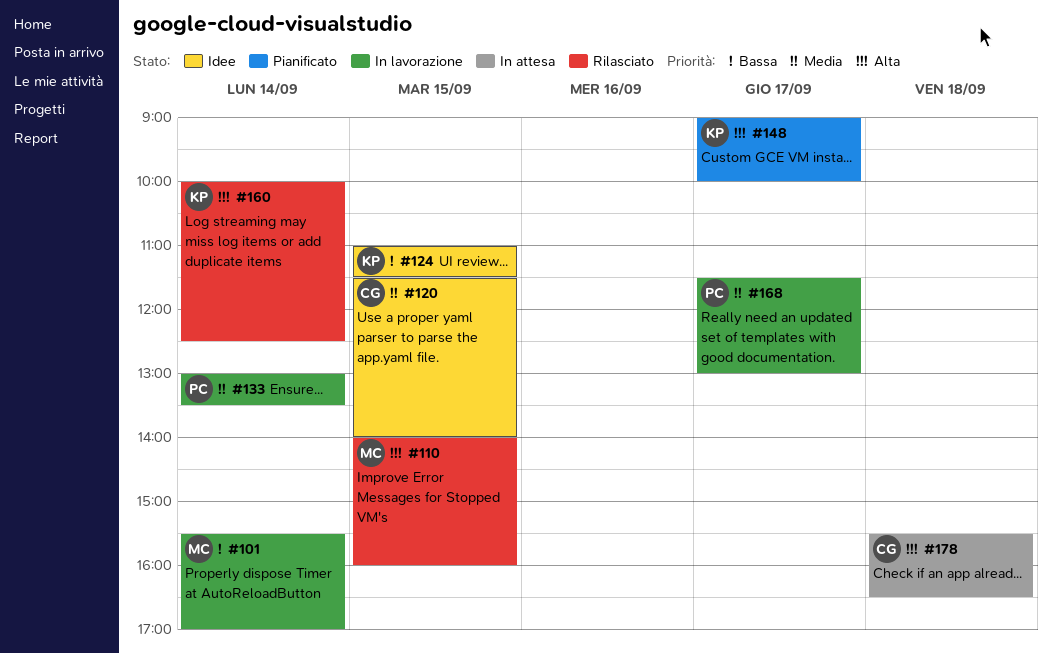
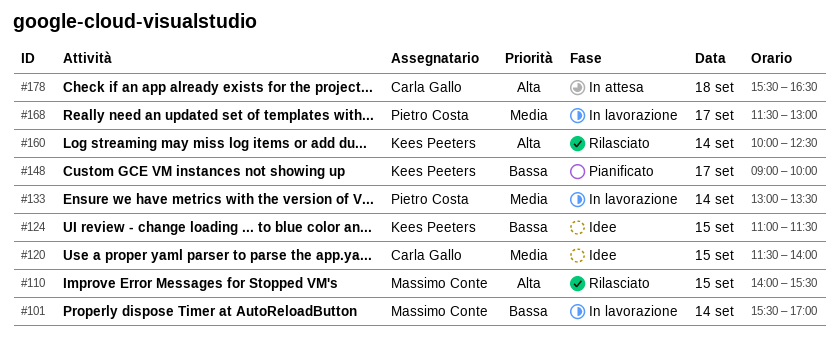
#110, ends: 16:00 -> 15:30
#148, priority: Alta -> Bassa

